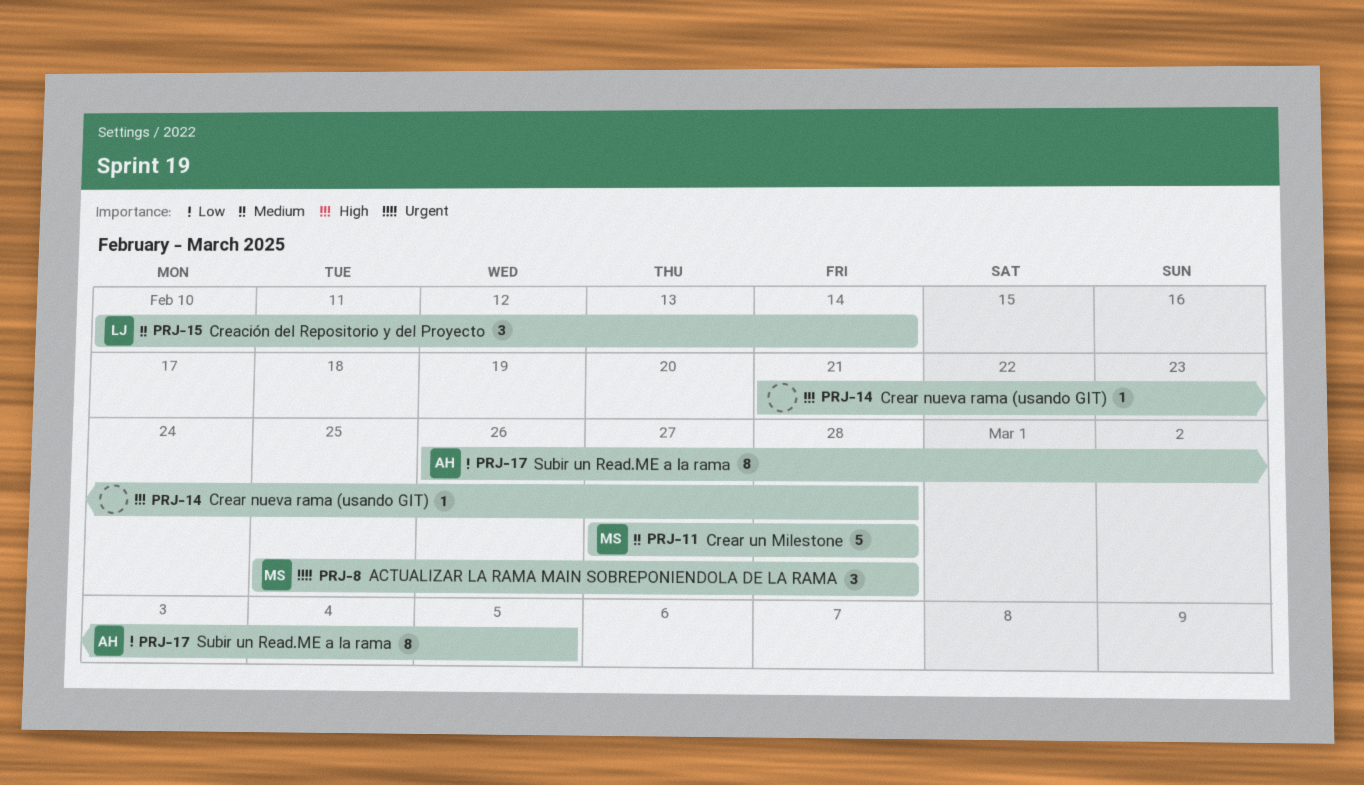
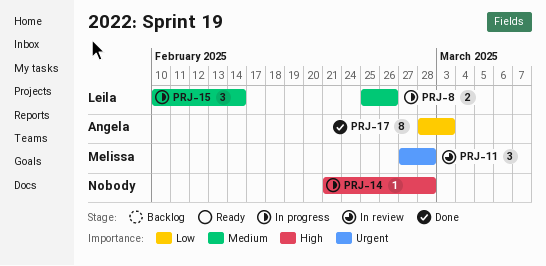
PRJ-8, owner: Melissa -> Leila
PRJ-8, priority: Urgent -> Medium
PRJ-8, estimate: 3 -> 2
PRJ-8, due: Feb 28 -> Feb 26
PRJ-11, priority: Medium -> Urgent
PRJ-11, estimate: 5 -> 3
PRJ-17, start: Feb 26 -> Feb 28
PRJ-17, due: Mar 5 -> Mar 3

